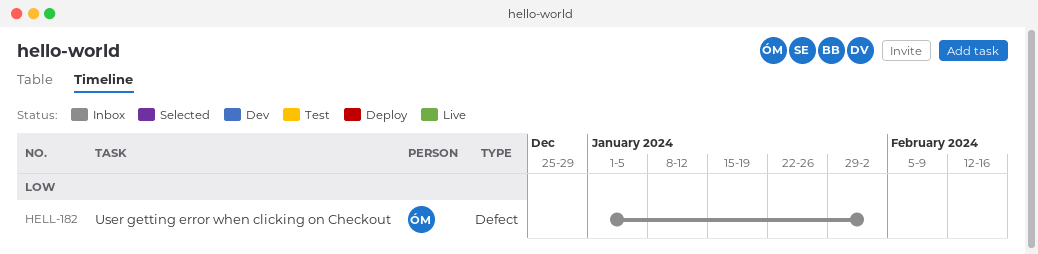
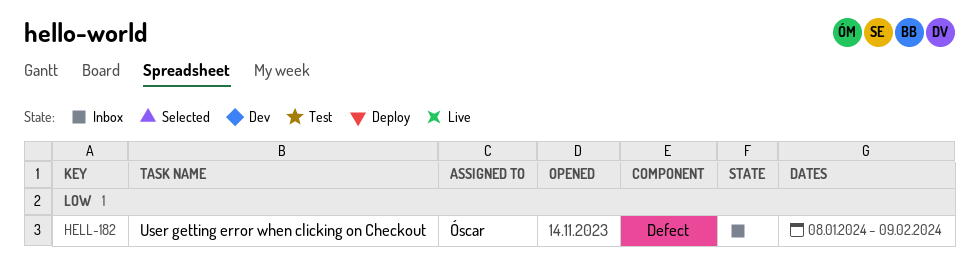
HELL-182, start: Jan 1 -> Jan 8
HELL-182, due: Feb 2 -> Feb 9

